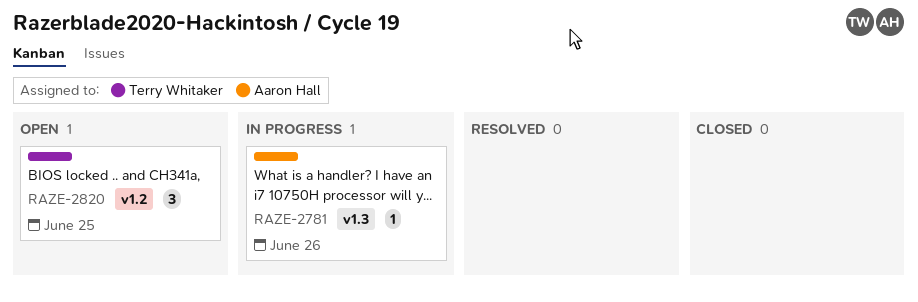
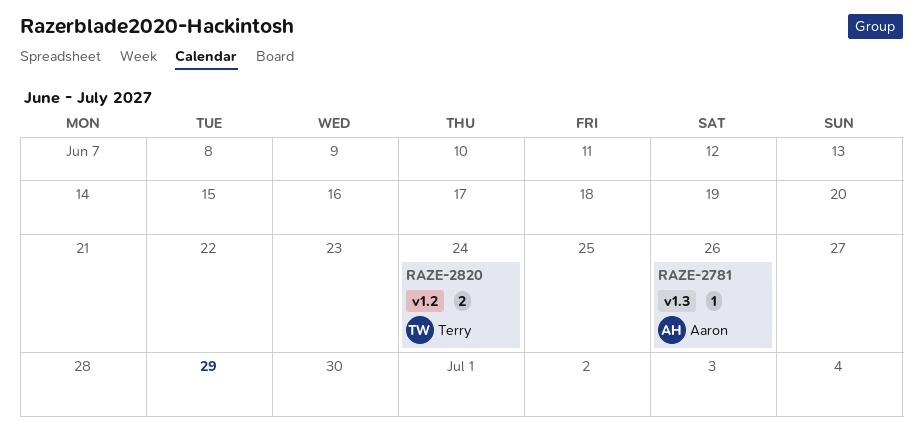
RAZE-2820, estimate: 3 -> 2
RAZE-2820, due: Jun 25 -> Jun 24

